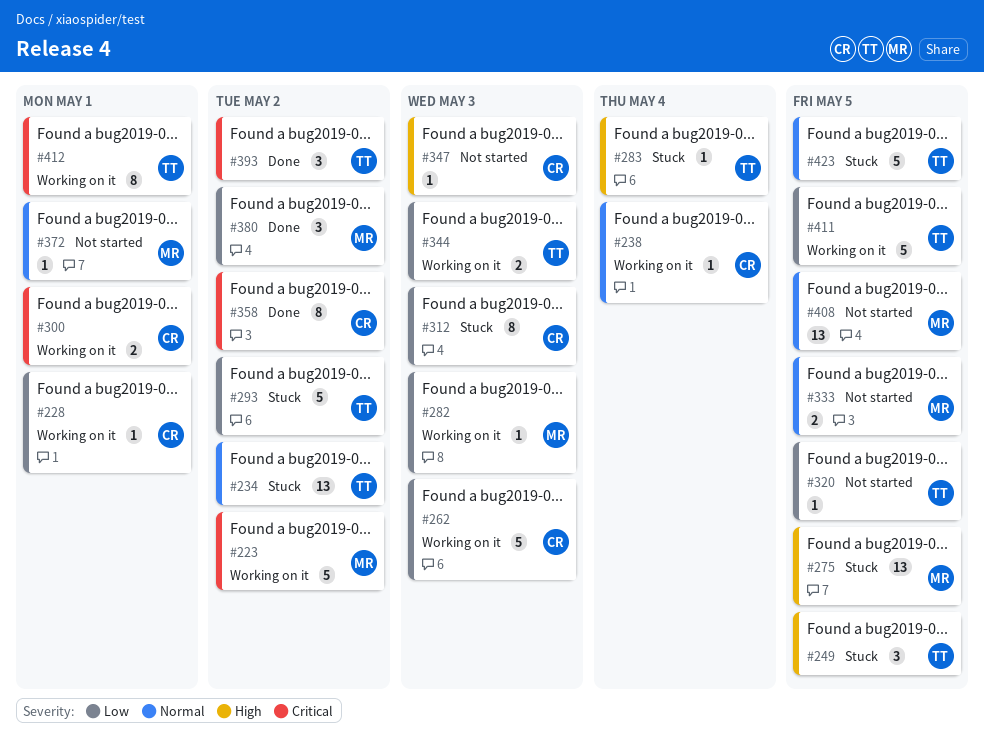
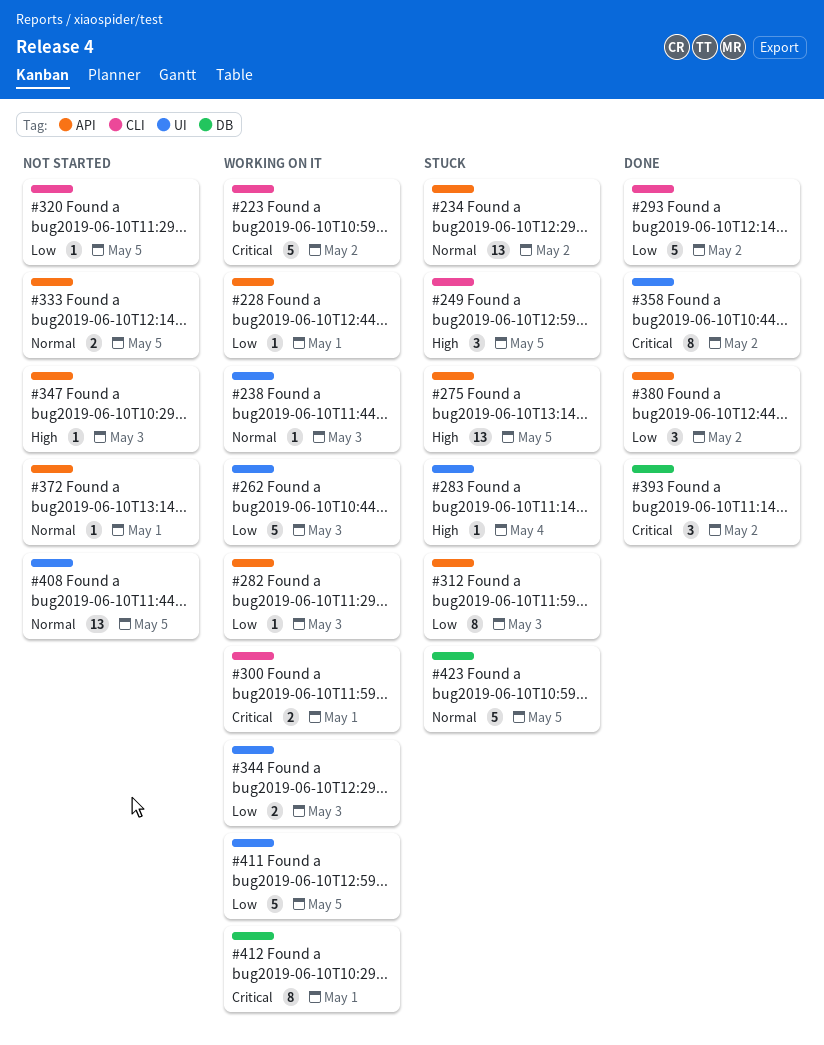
#238, due: May 4 -> May 3
#293, status: Stuck -> Done

